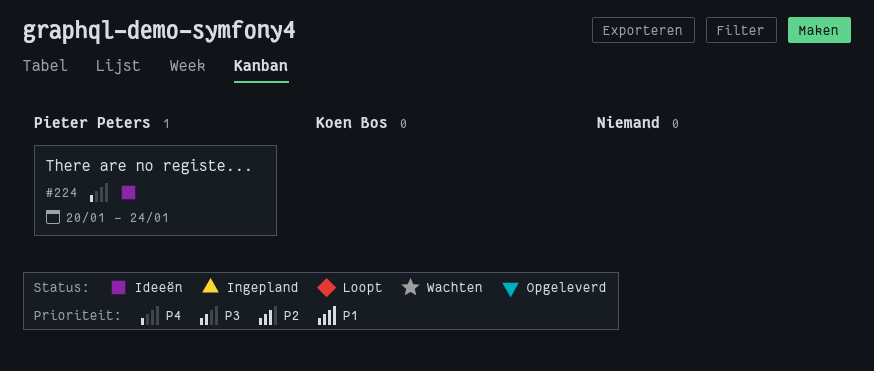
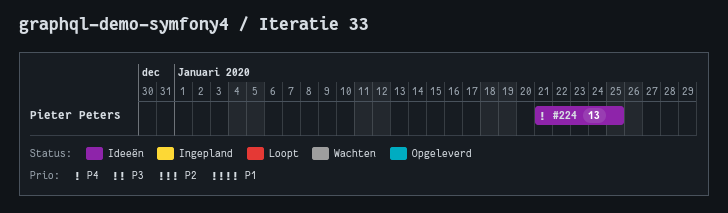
#224, start: Jan 20 -> Jan 21
#224, due: Jan 24 -> Jan 25

